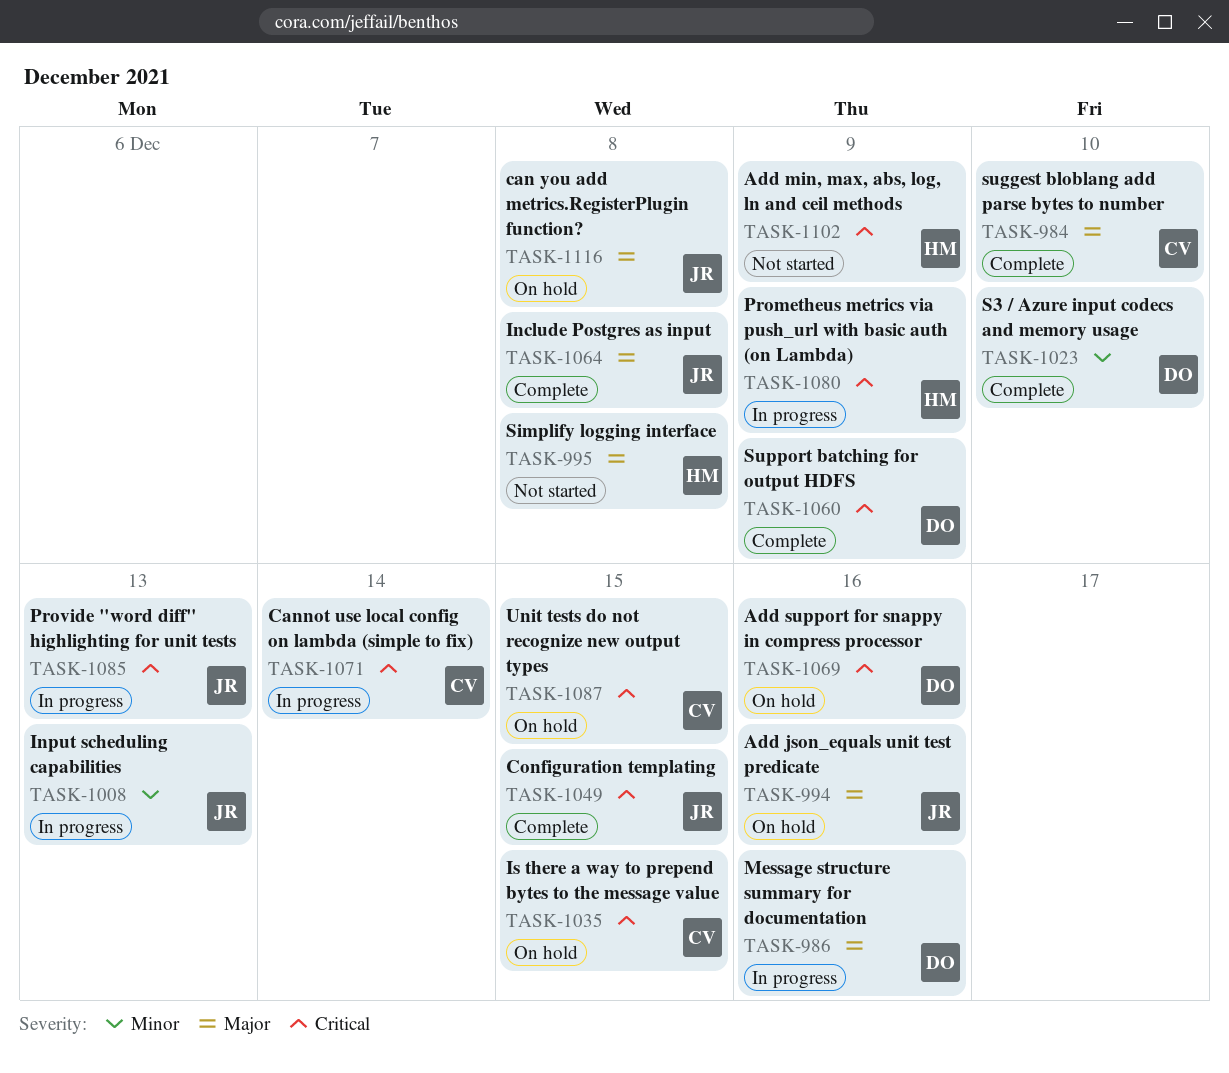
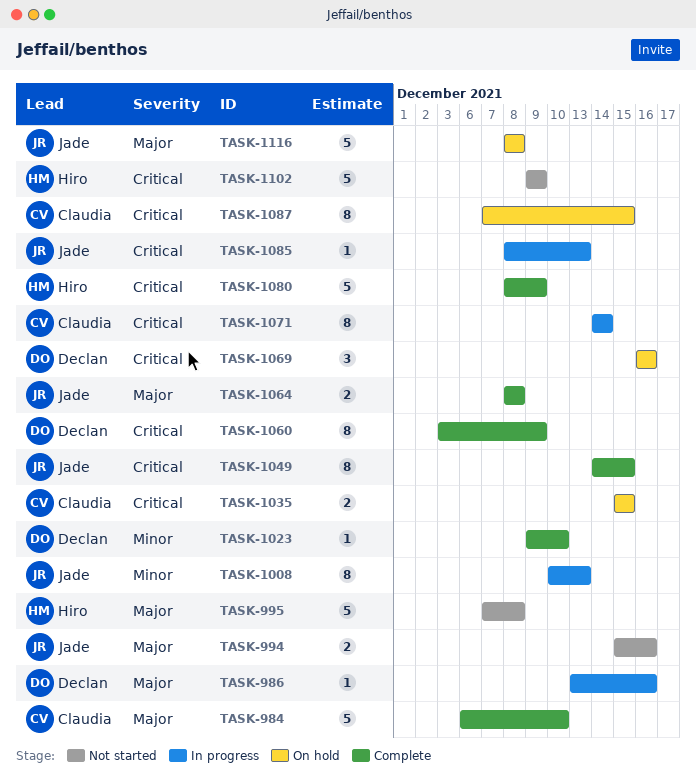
TASK-994, status: On hold -> Not started
TASK-1080, status: In progress -> Complete

